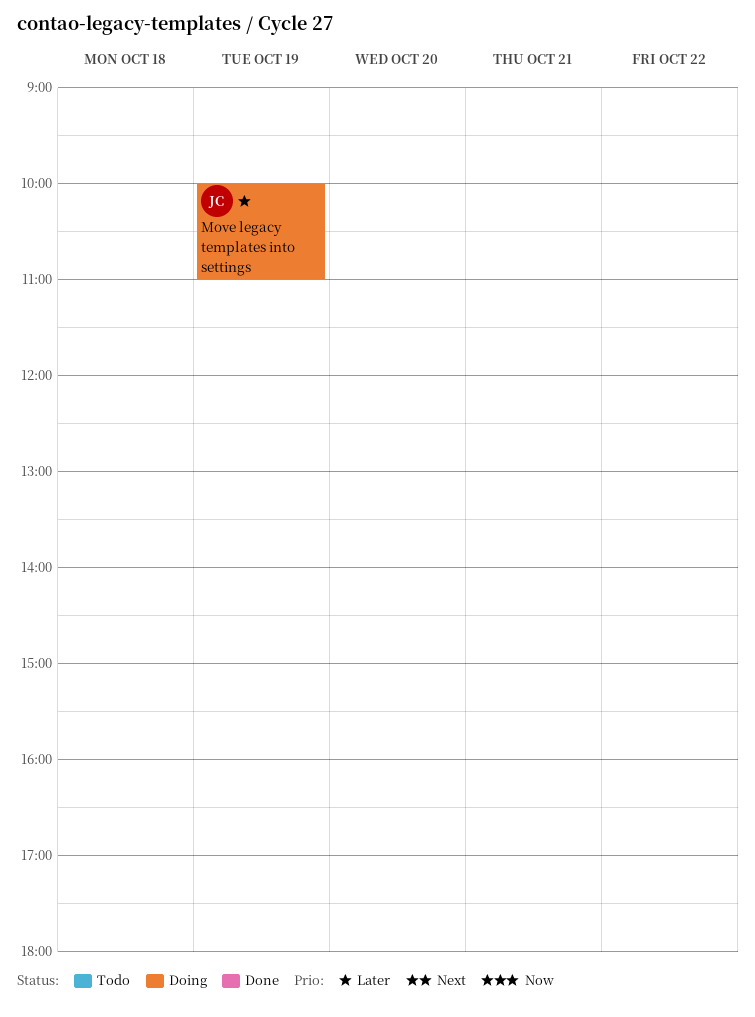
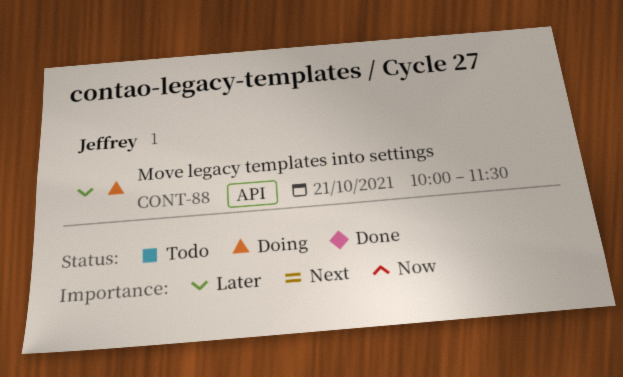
Move legacy templates into settings, day: Oct 19 -> Oct 21
Move legacy templates into settings, ends: 11:00 -> 11:30

